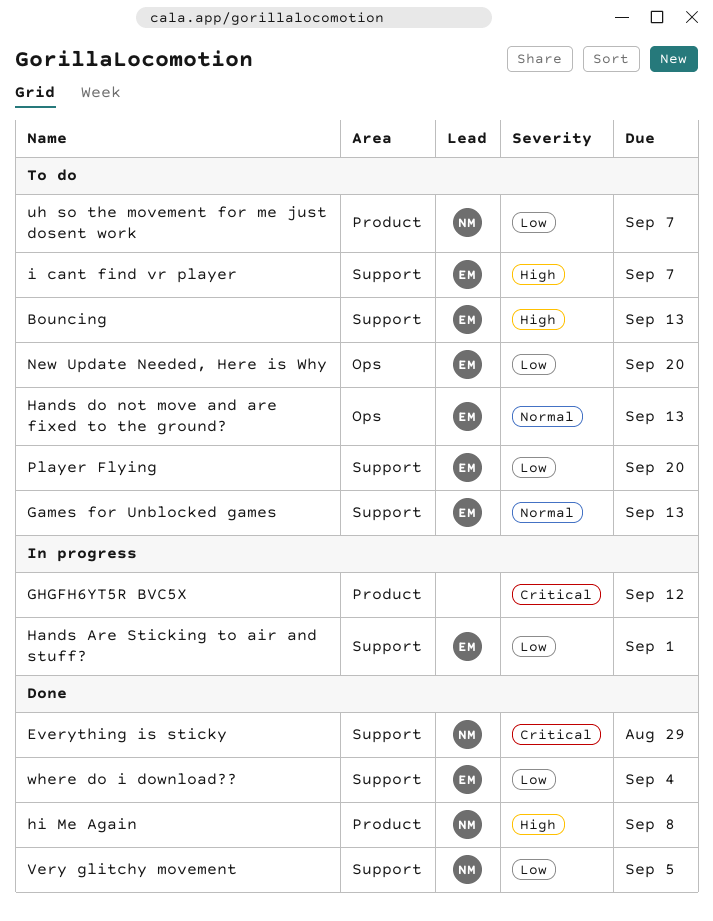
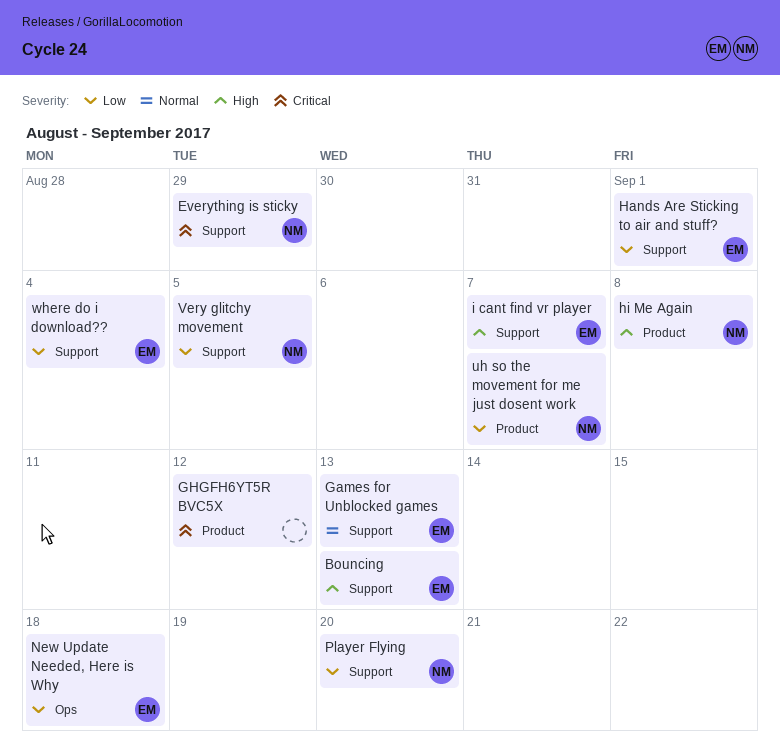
Hands do not move and are fixed to the ground?: present -> none
New Update Needed, Here is Why, due: Sep 20 -> Sep 18
Player Flying, owner: EM -> NM

